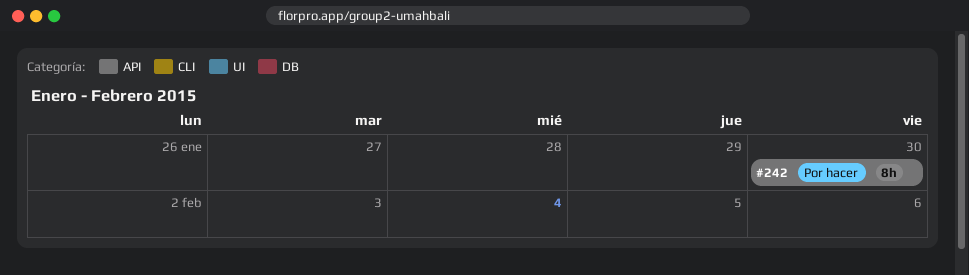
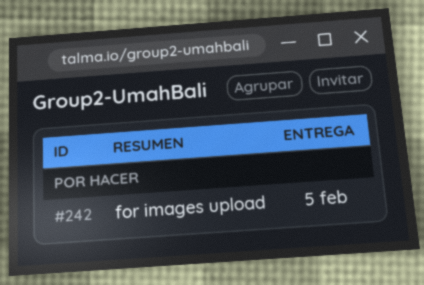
#242, due: Jan 30 -> Feb 5

